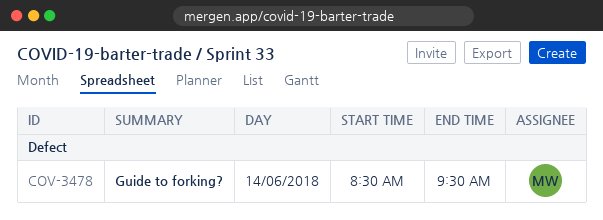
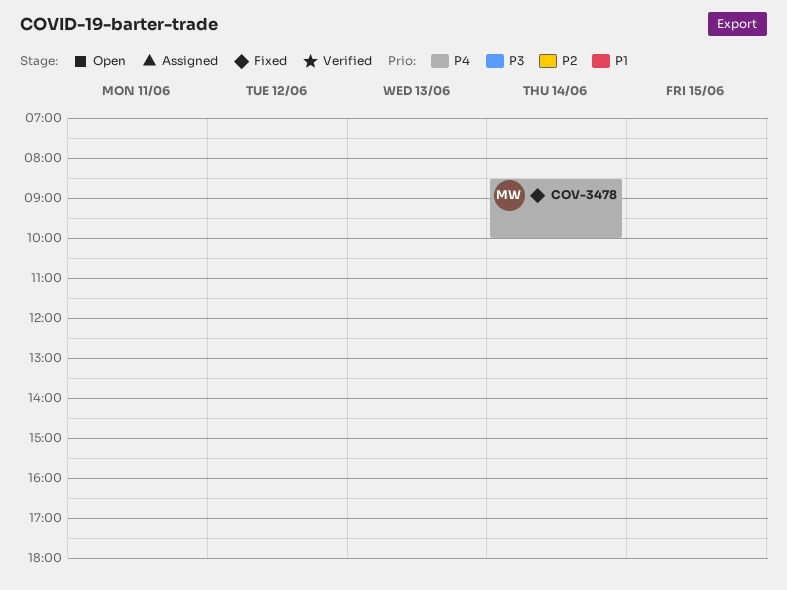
COV-3478, ends: 09:30 -> 10:00

